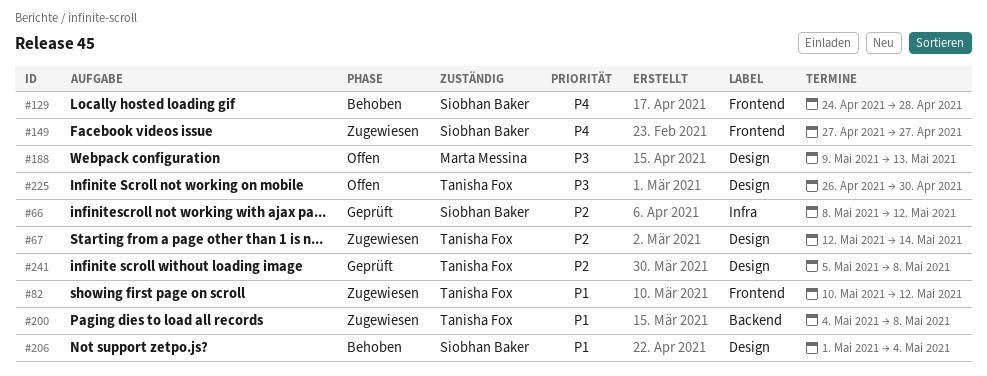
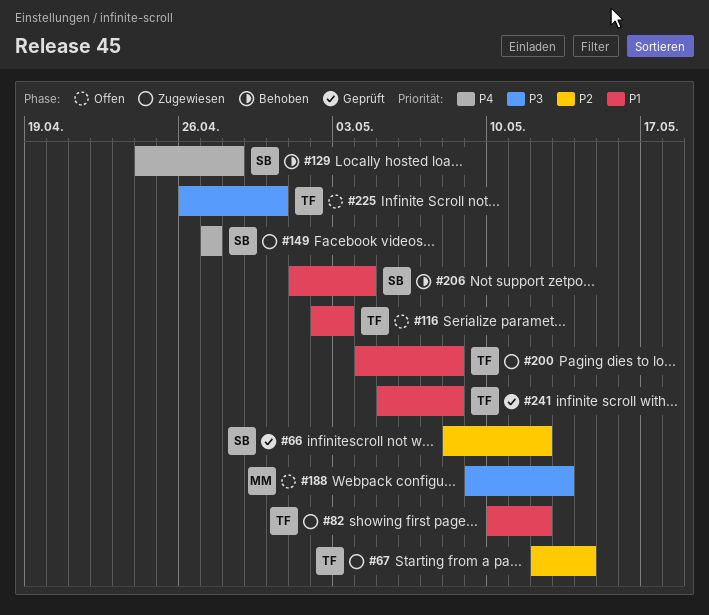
#116: none -> present
#241, priority: P2 -> P1

